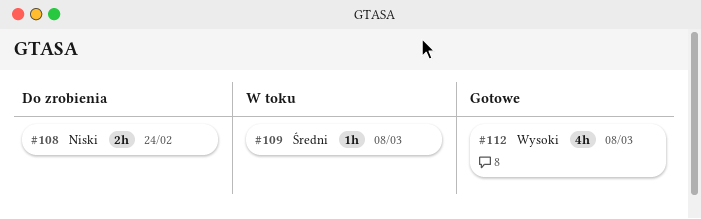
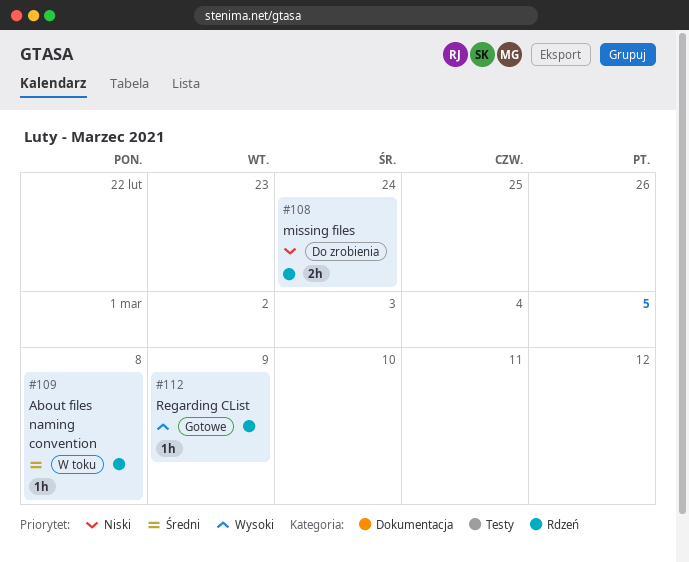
#112, estimate: 4h -> 1h
#112, due: Mar 8 -> Mar 9

